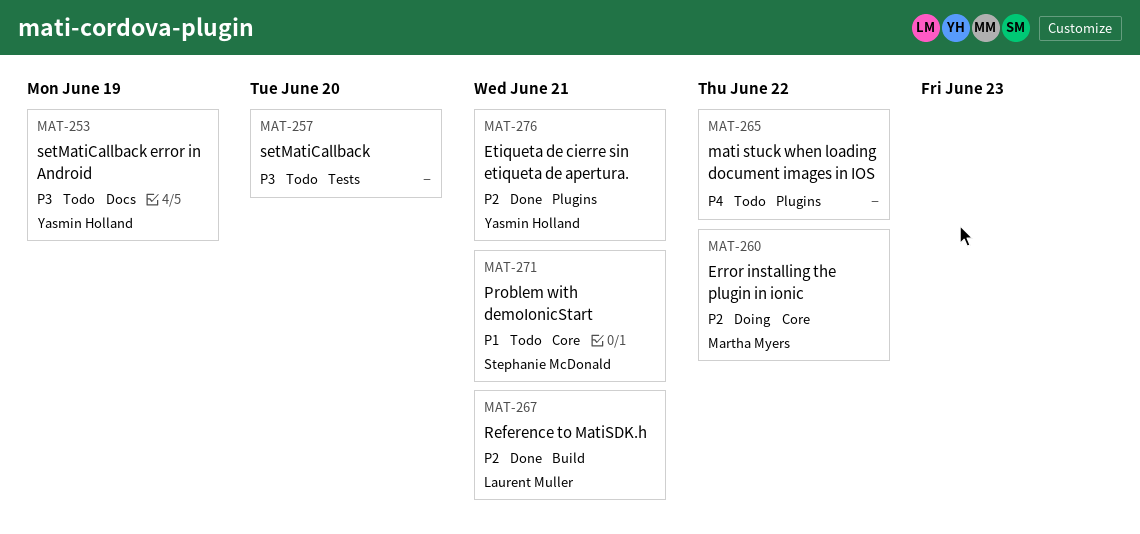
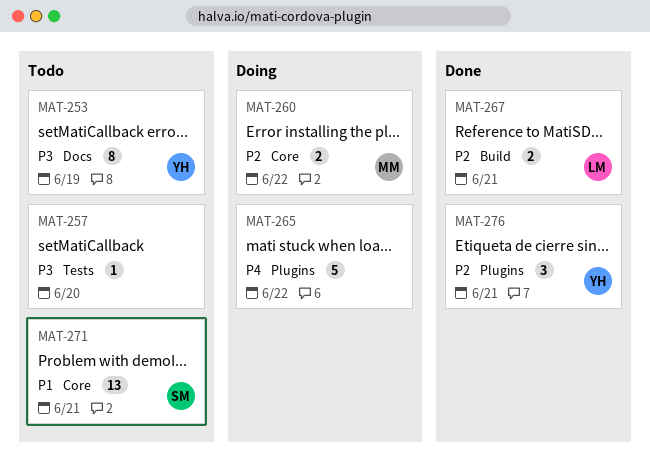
MAT-265, status: Todo -> Doing

